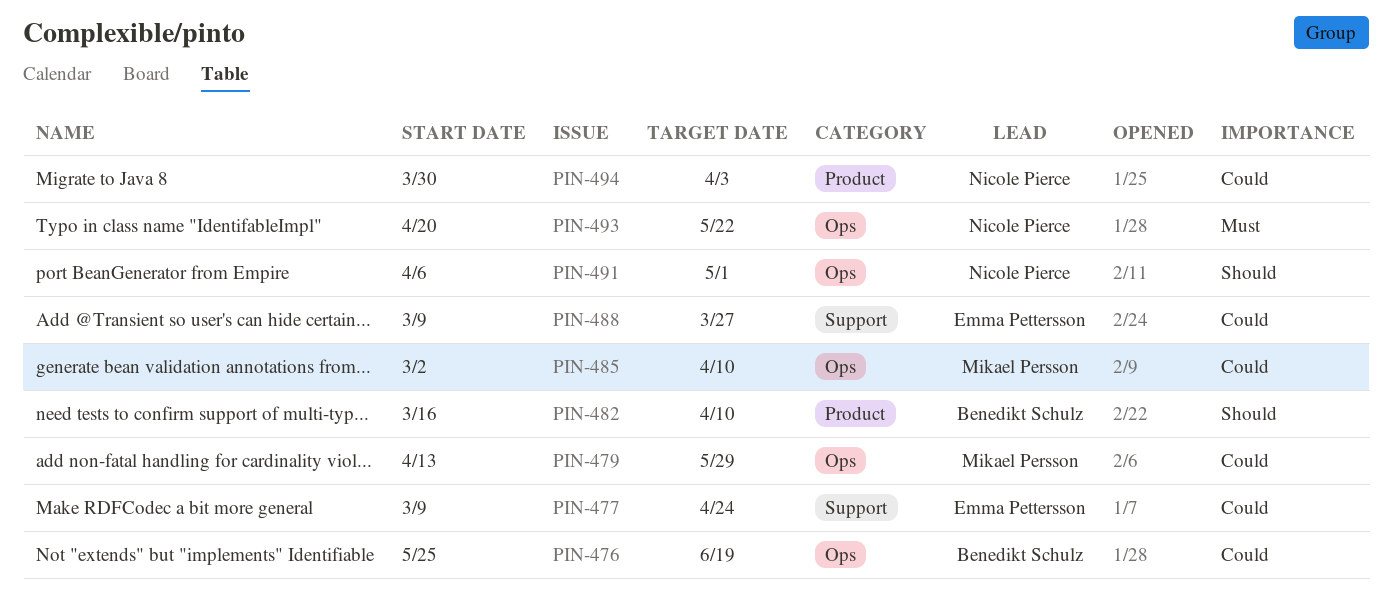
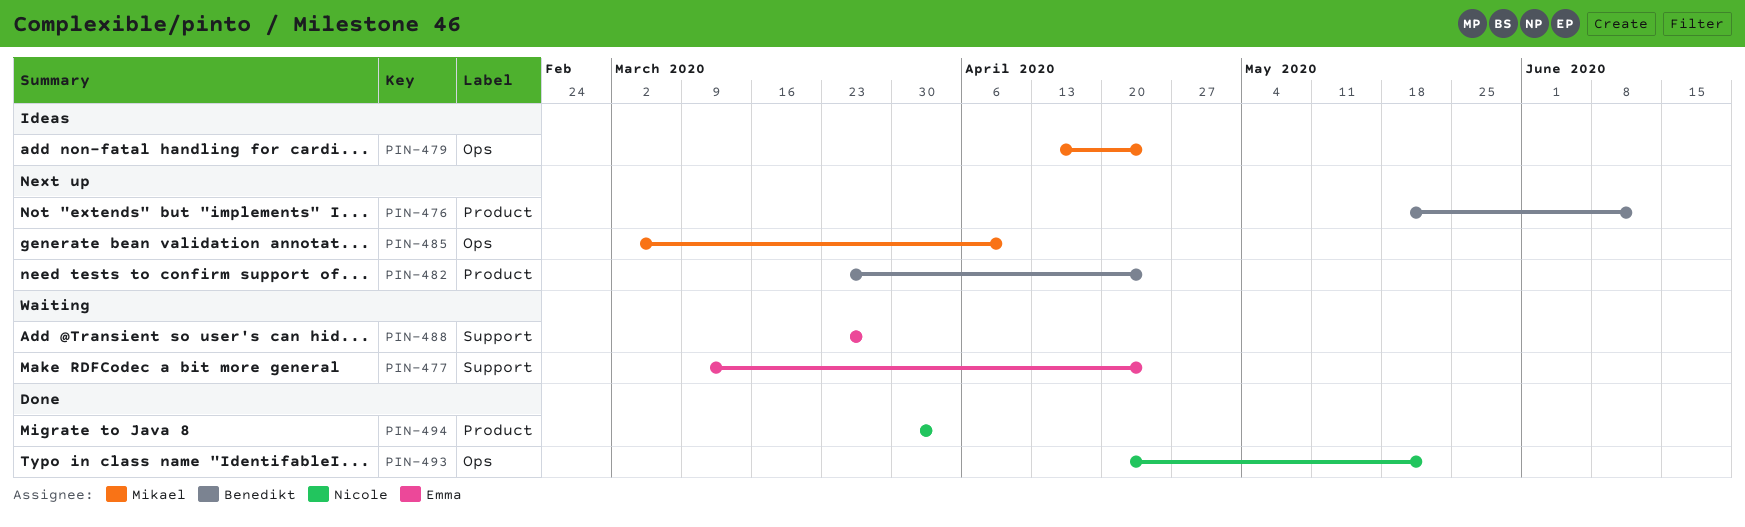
PIN-476, label: Ops -> Product
PIN-476, start: May 25 -> May 18
PIN-476, due: Jun 19 -> Jun 12
PIN-479, due: May 29 -> Apr 24
PIN-482, start: Mar 16 -> Mar 23
PIN-482, due: Apr 10 -> Apr 24
PIN-488, start: Mar 9 -> Mar 23
PIN-491: present -> none

